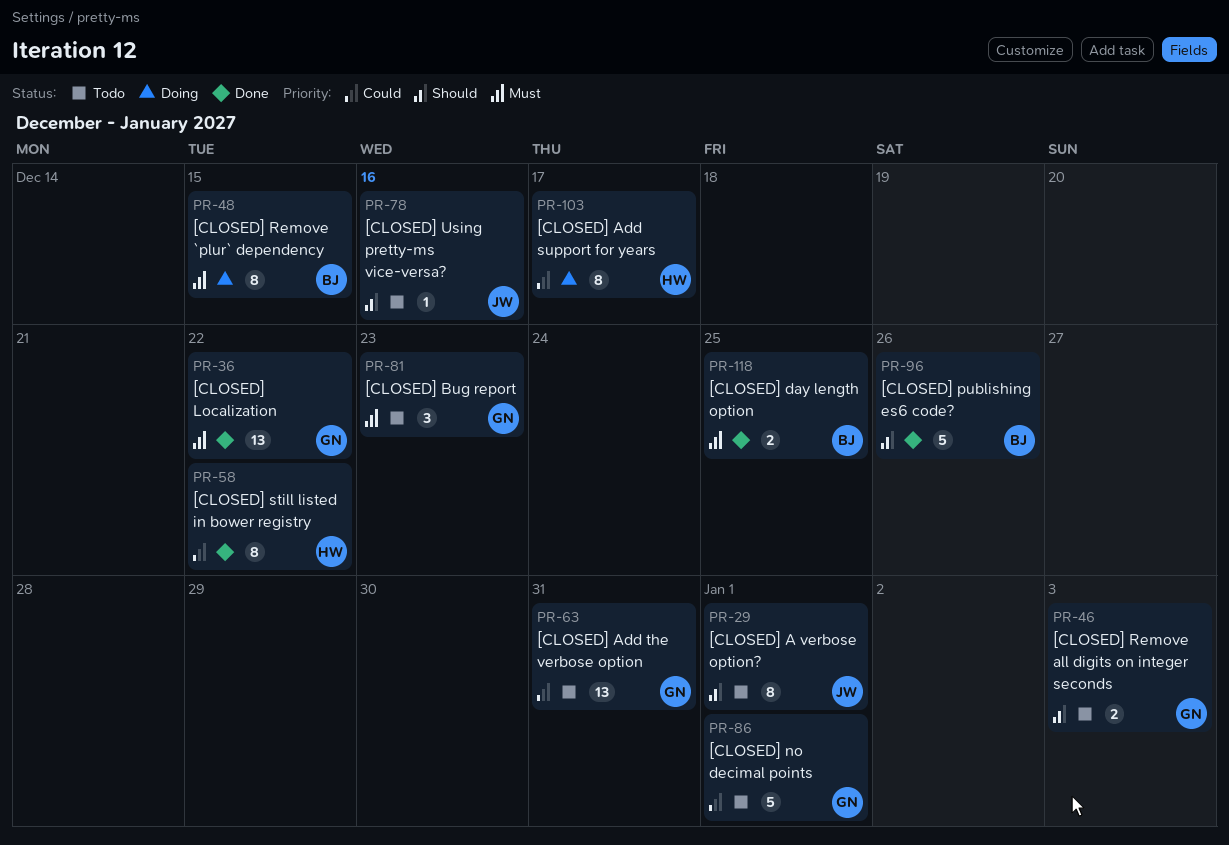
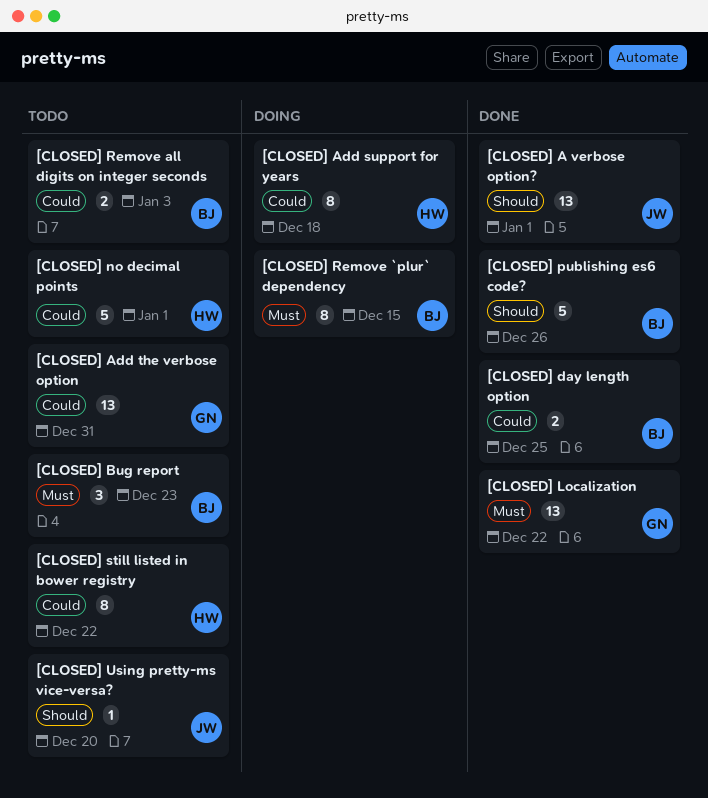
[CLOSED] A verbose option?, status: Todo -> Done
[CLOSED] A verbose option?, estimate: 8 -> 13
[CLOSED] Add support for years, due: Dec 17 -> Dec 18
[CLOSED] Bug report, owner: GN -> BJ
[CLOSED] day length option, priority: Must -> Could
[CLOSED] no decimal points, owner: GN -> HW
[CLOSED] Remove all digits on integer seconds, owner: GN -> BJ
[CLOSED] Remove all digits on integer seconds, priority: Should -> Could
[CLOSED] still listed in bower registry, status: Done -> Todo
[CLOSED] Using pretty-ms vice-versa?, due: Dec 16 -> Dec 20

